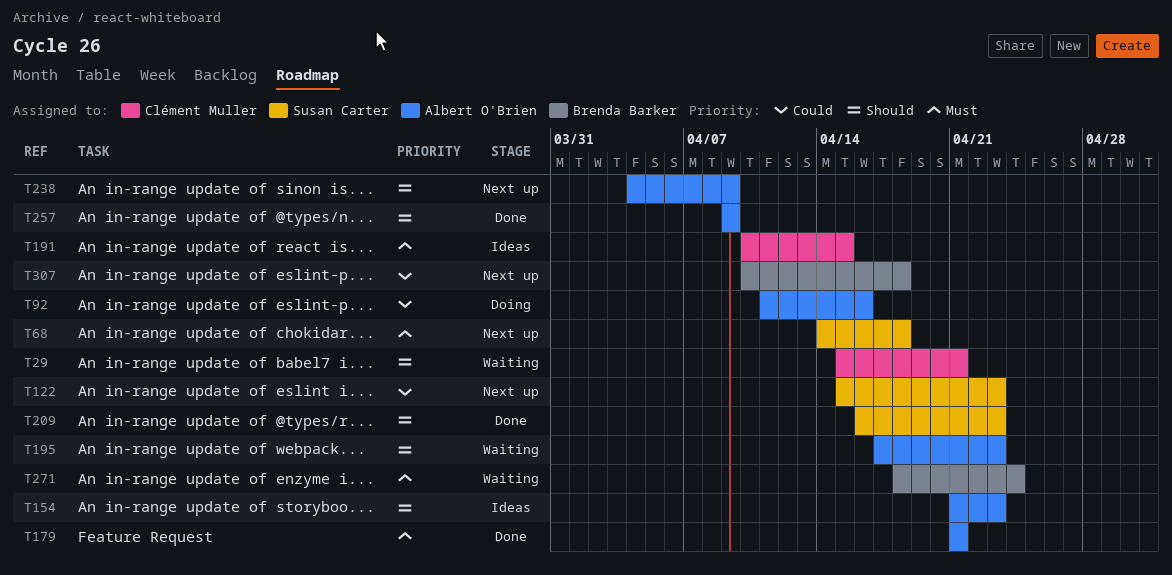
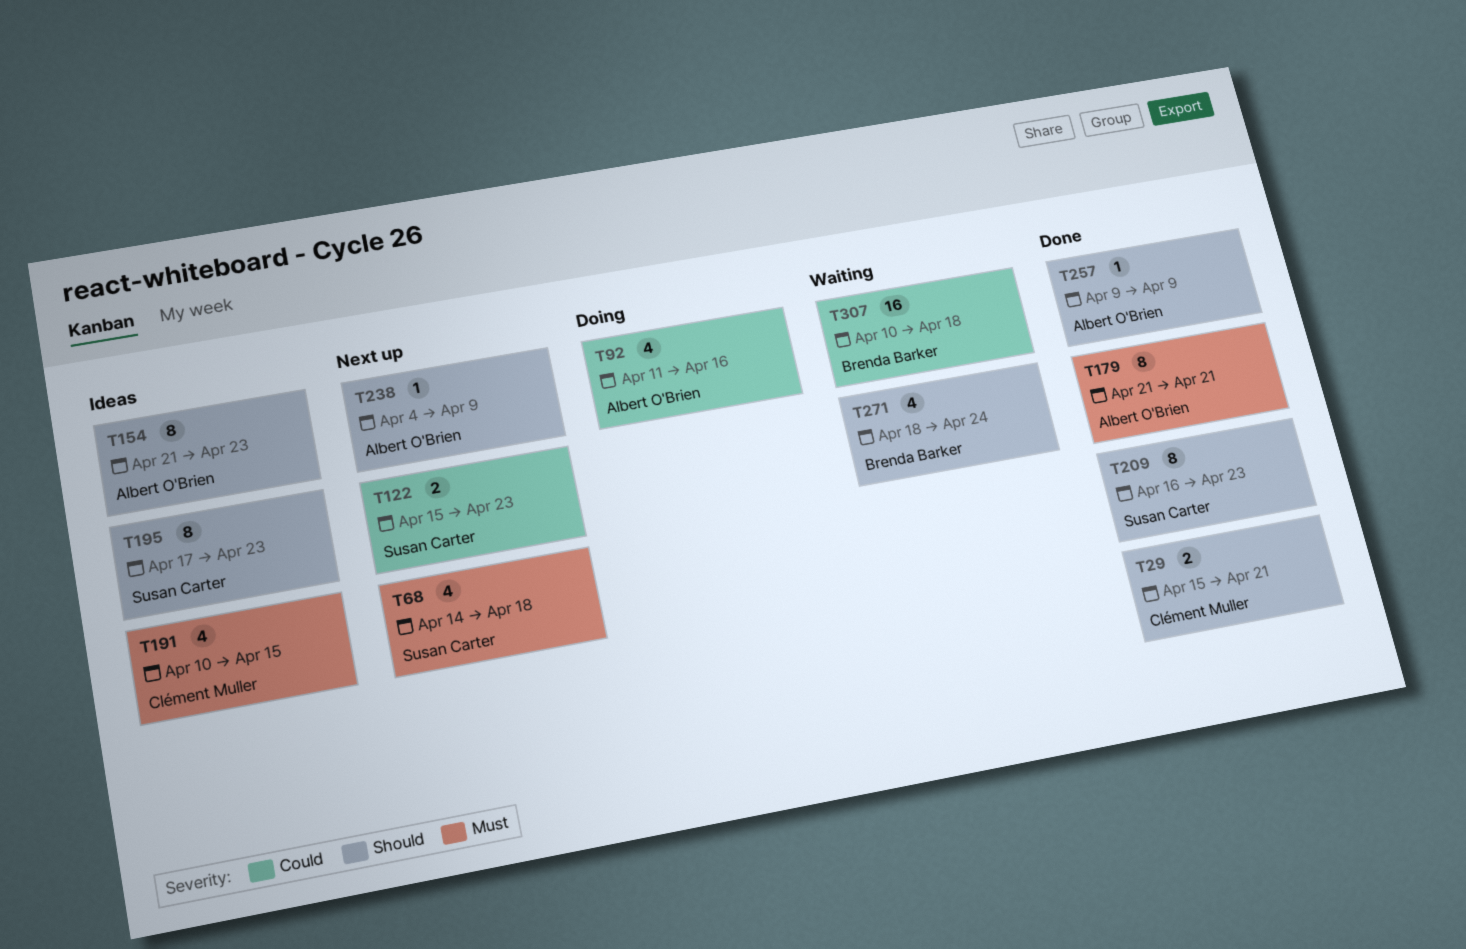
T29, status: Waiting -> Done
T195, status: Waiting -> Ideas
T195, owner: Albert O'Brien -> Susan Carter
T271, priority: Must -> Should
T307, status: Next up -> Waiting

